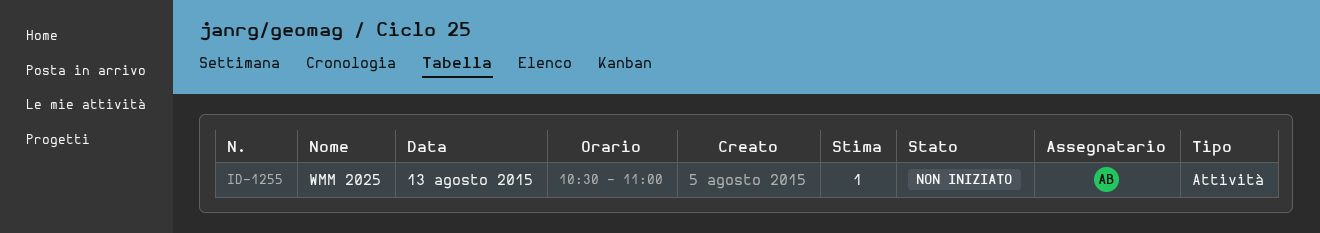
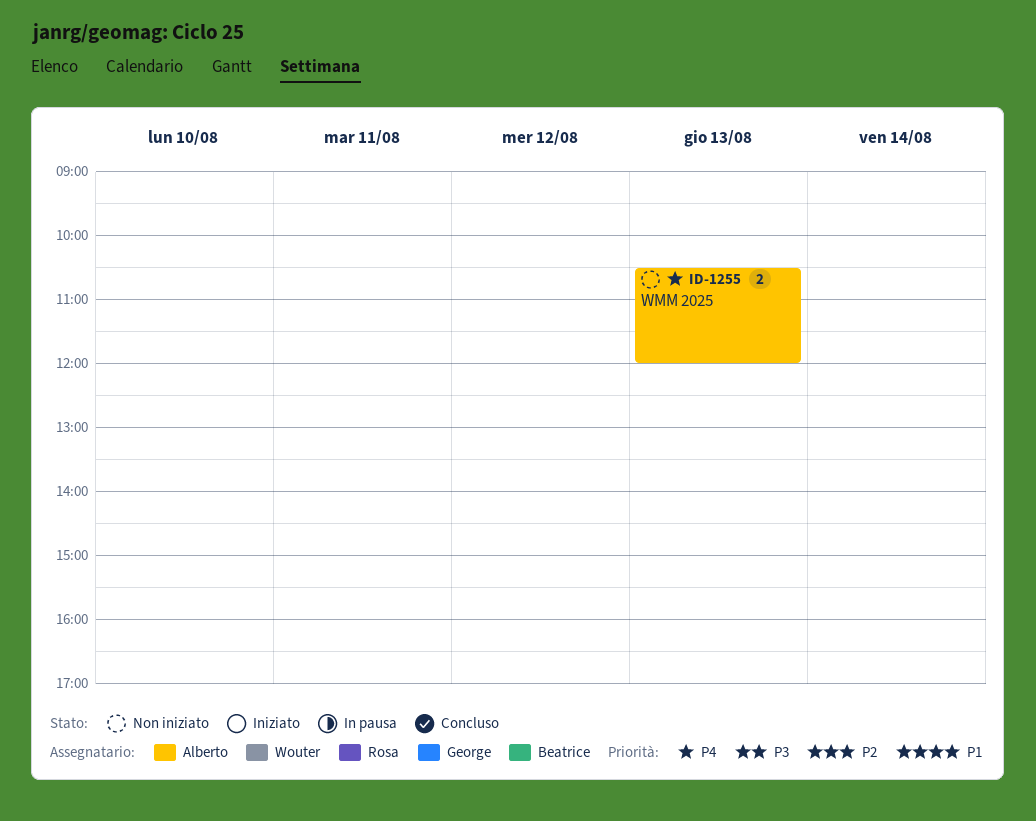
ID-1255, estimate: 1 -> 2
ID-1255, ends: 11:00 -> 12:00

